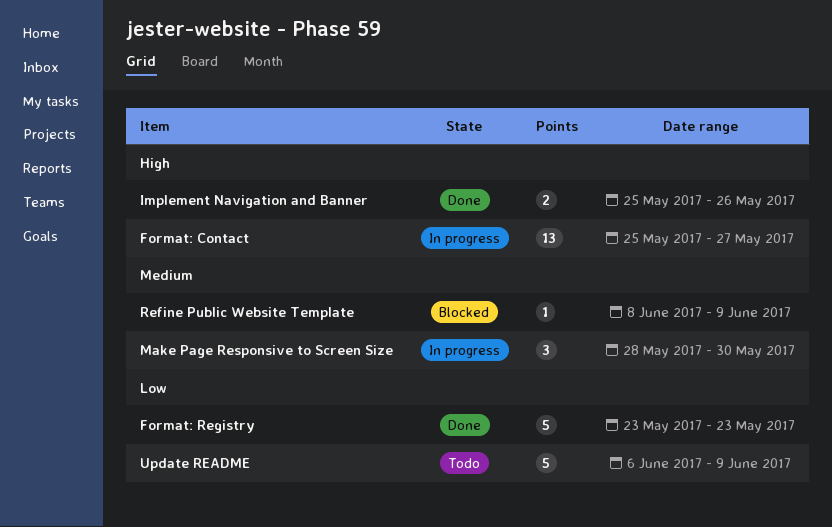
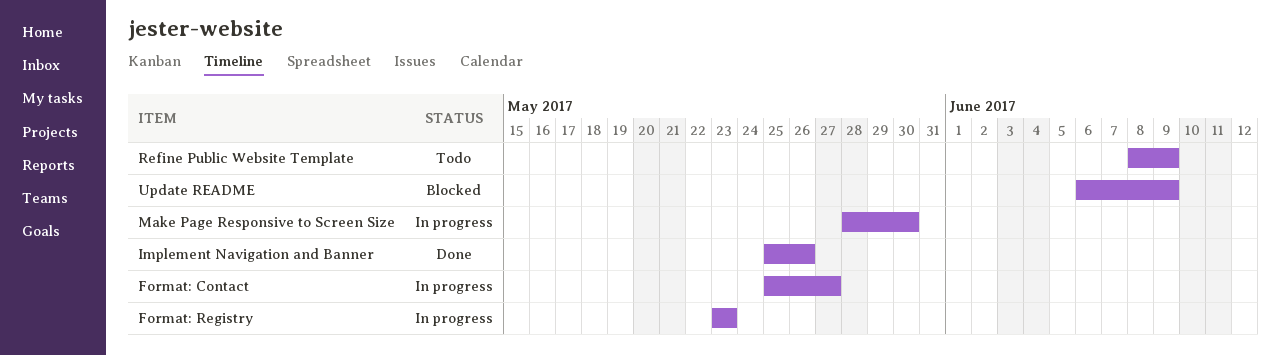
Format: Registry, status: Done -> In progress
Refine Public Website Template, status: Blocked -> Todo
Update README, status: Todo -> Blocked

